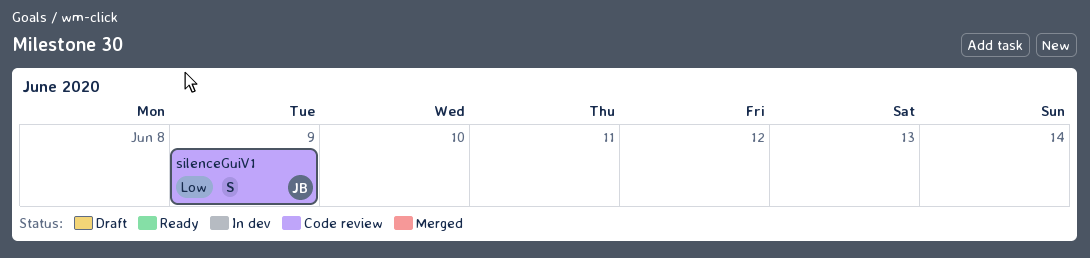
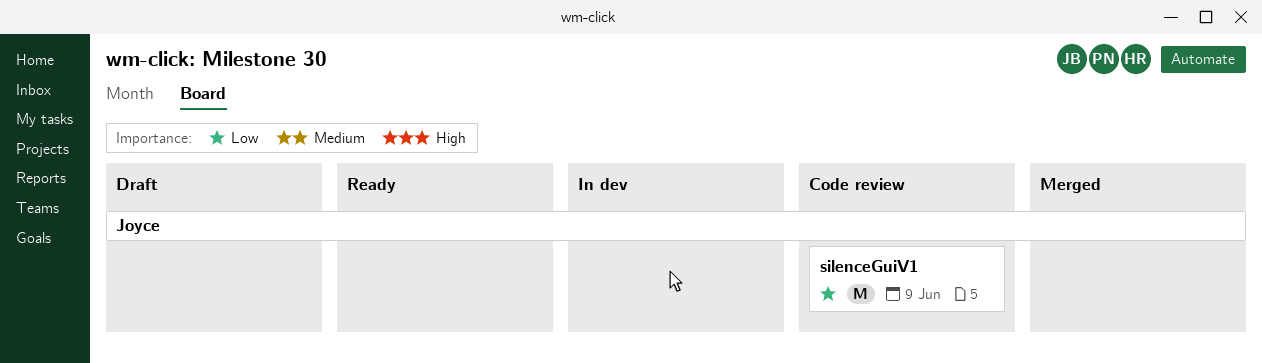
silenceGuiV1, estimate: S -> M

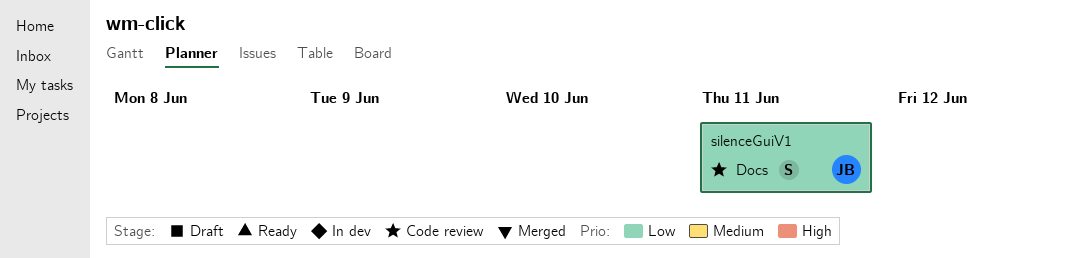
silenceGuiV1, estimate: M -> S
silenceGuiV1, due: Jun 9 -> Jun 11

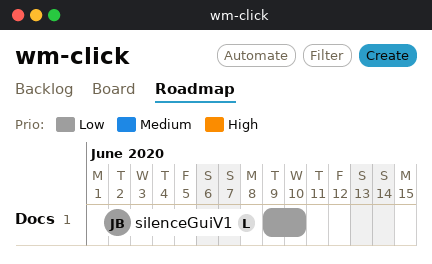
silenceGuiV1, estimate: S -> L
silenceGuiV1, due: Jun 11 -> Jun 10

